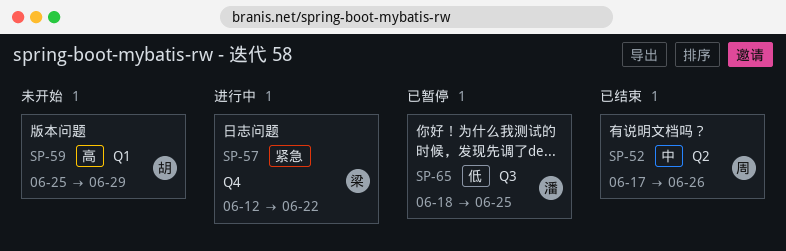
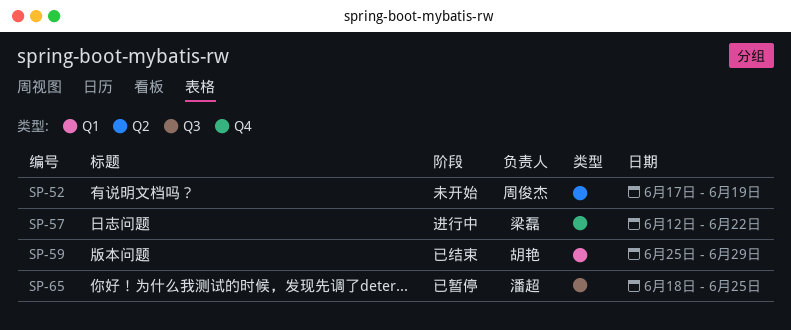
SP-52, status: 已结束 -> 未开始
SP-52, due: Jun 26 -> Jun 19
SP-59, status: 未开始 -> 已结束

